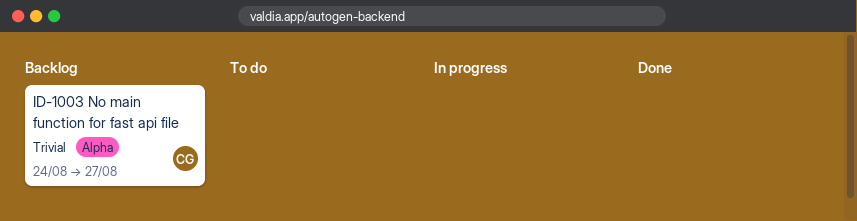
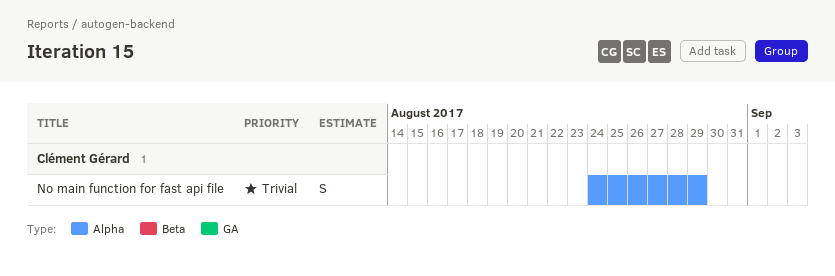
No main function for fast api file, due: Aug 27 -> Aug 29

